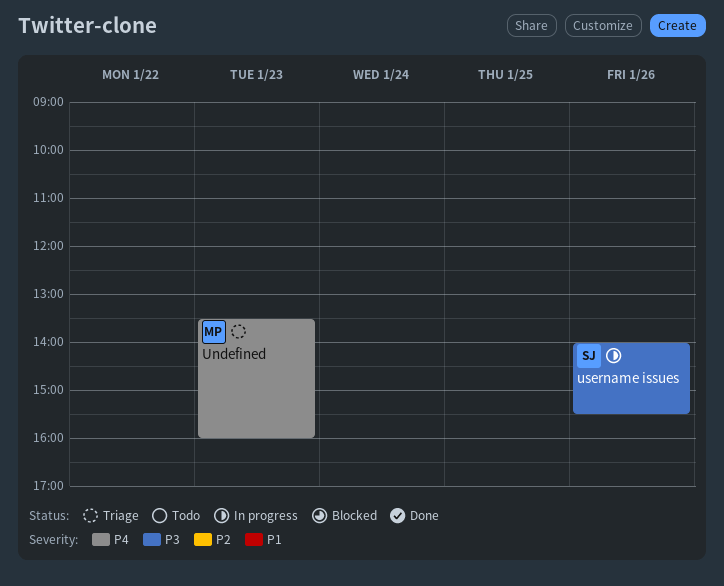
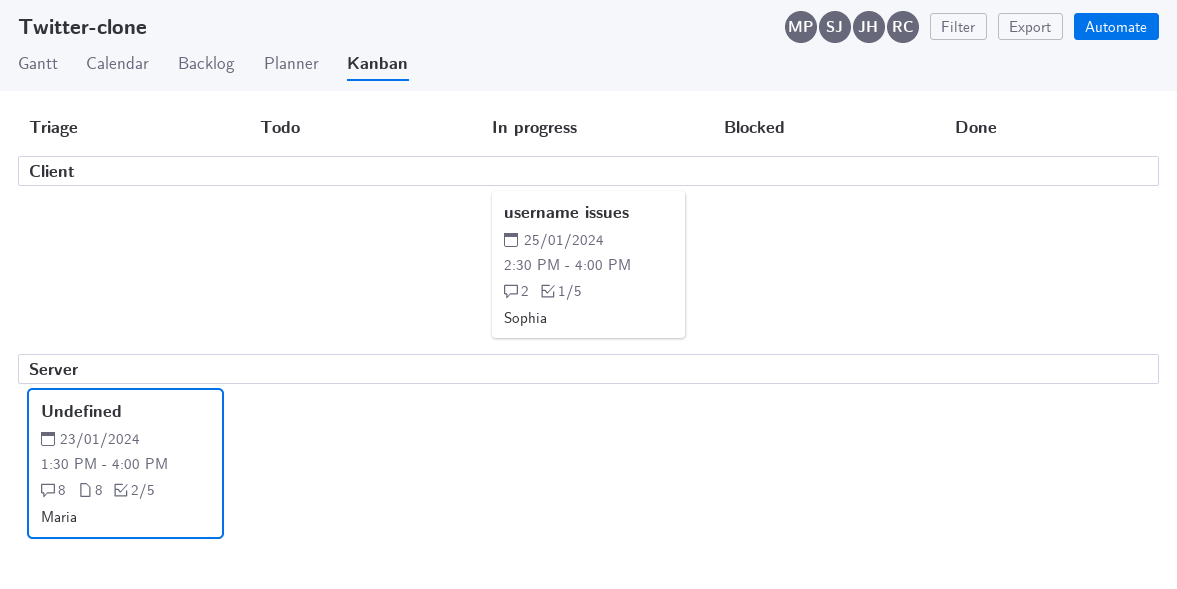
username issues, day: Jan 26 -> Jan 25
username issues, begins: 14:00 -> 14:30
username issues, ends: 15:30 -> 16:00

